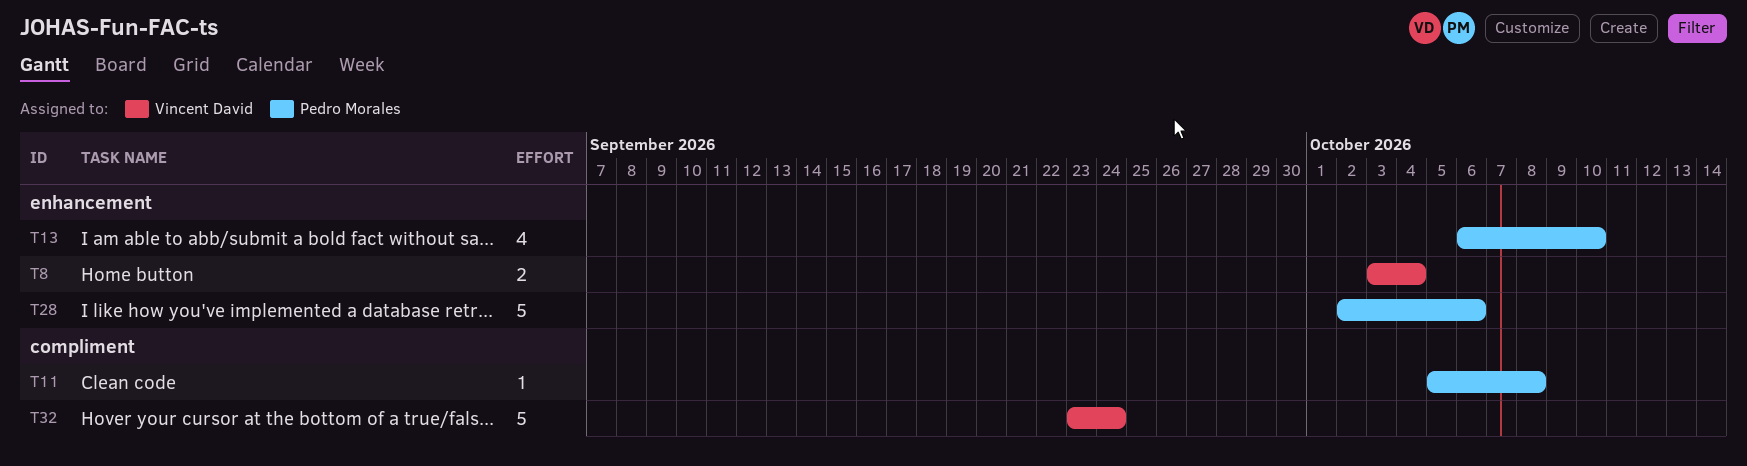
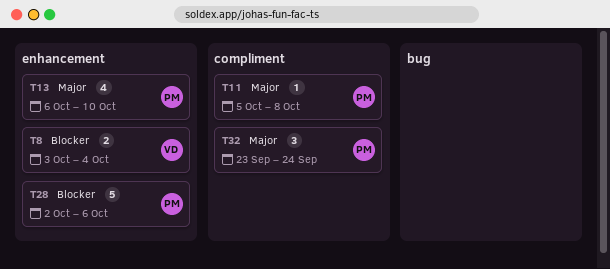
T32, owner: Vincent David -> Pedro Morales
T32, estimate: 5 -> 3

